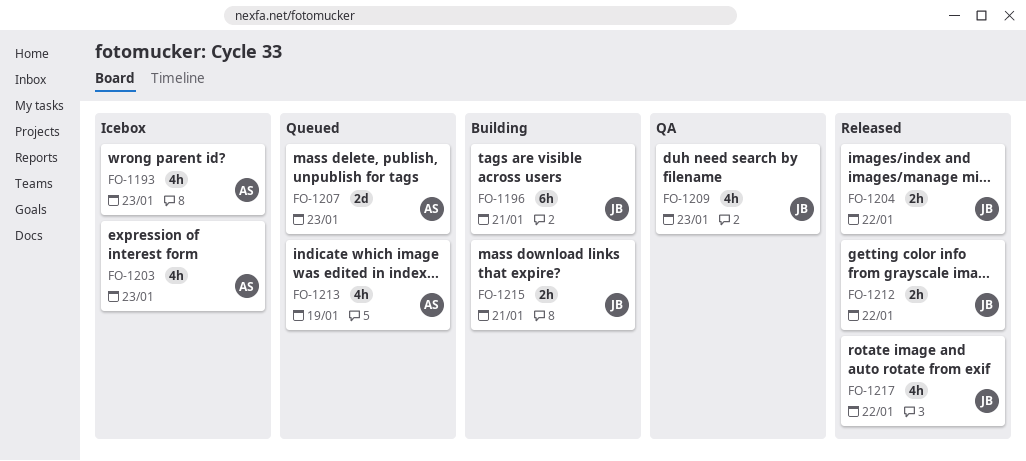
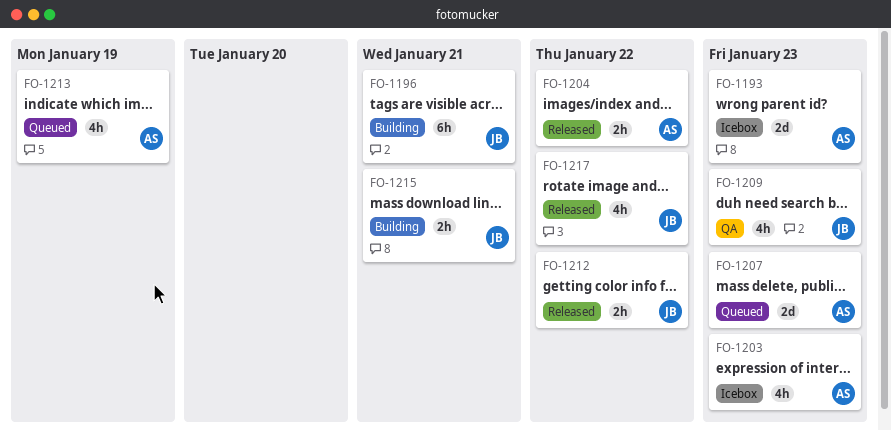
FO-1193, estimate: 4h -> 2d
FO-1204, owner: JB -> AS

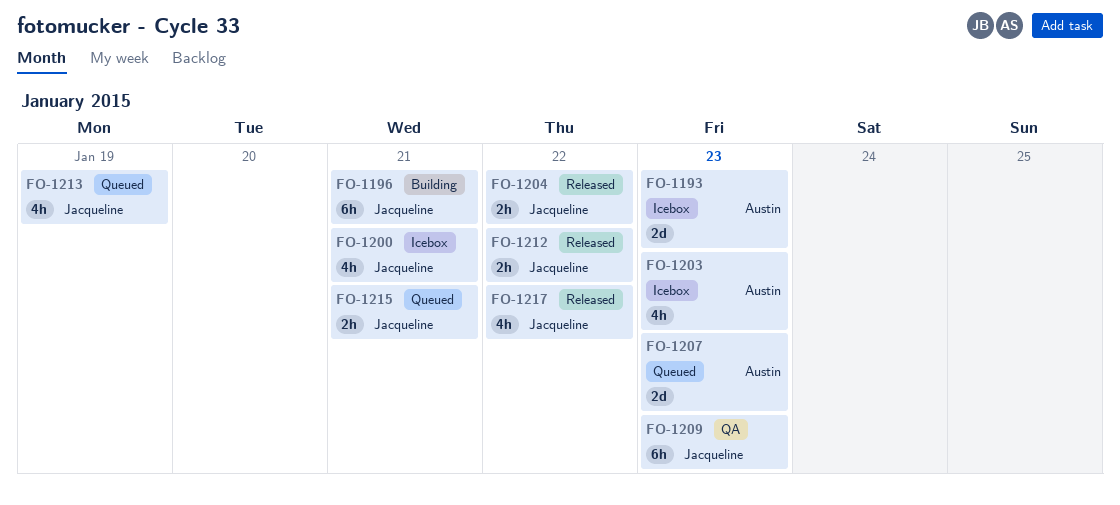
FO-1200: none -> present
FO-1204, owner: Austin -> Jacqueline
FO-1209, estimate: 4h -> 6h
FO-1213, owner: Austin -> Jacqueline
FO-1215, status: Building -> Queued

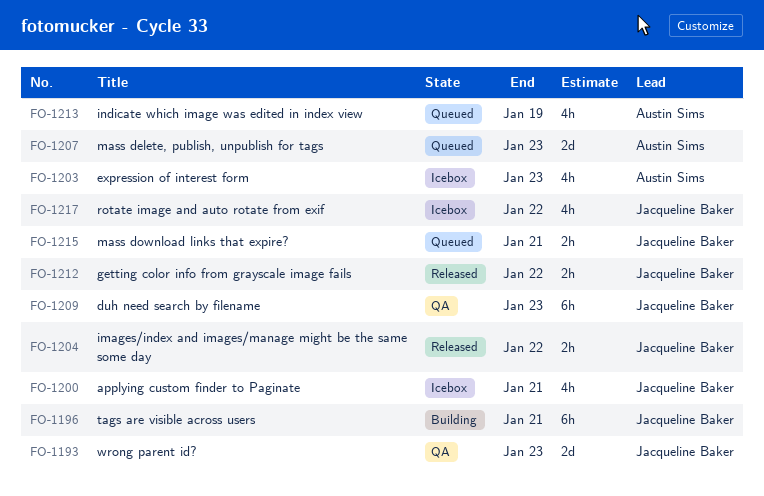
FO-1193, status: Icebox -> QA
FO-1193, owner: Austin Sims -> Jacqueline Baker
FO-1213, owner: Jacqueline Baker -> Austin Sims
FO-1217, status: Released -> Icebox

